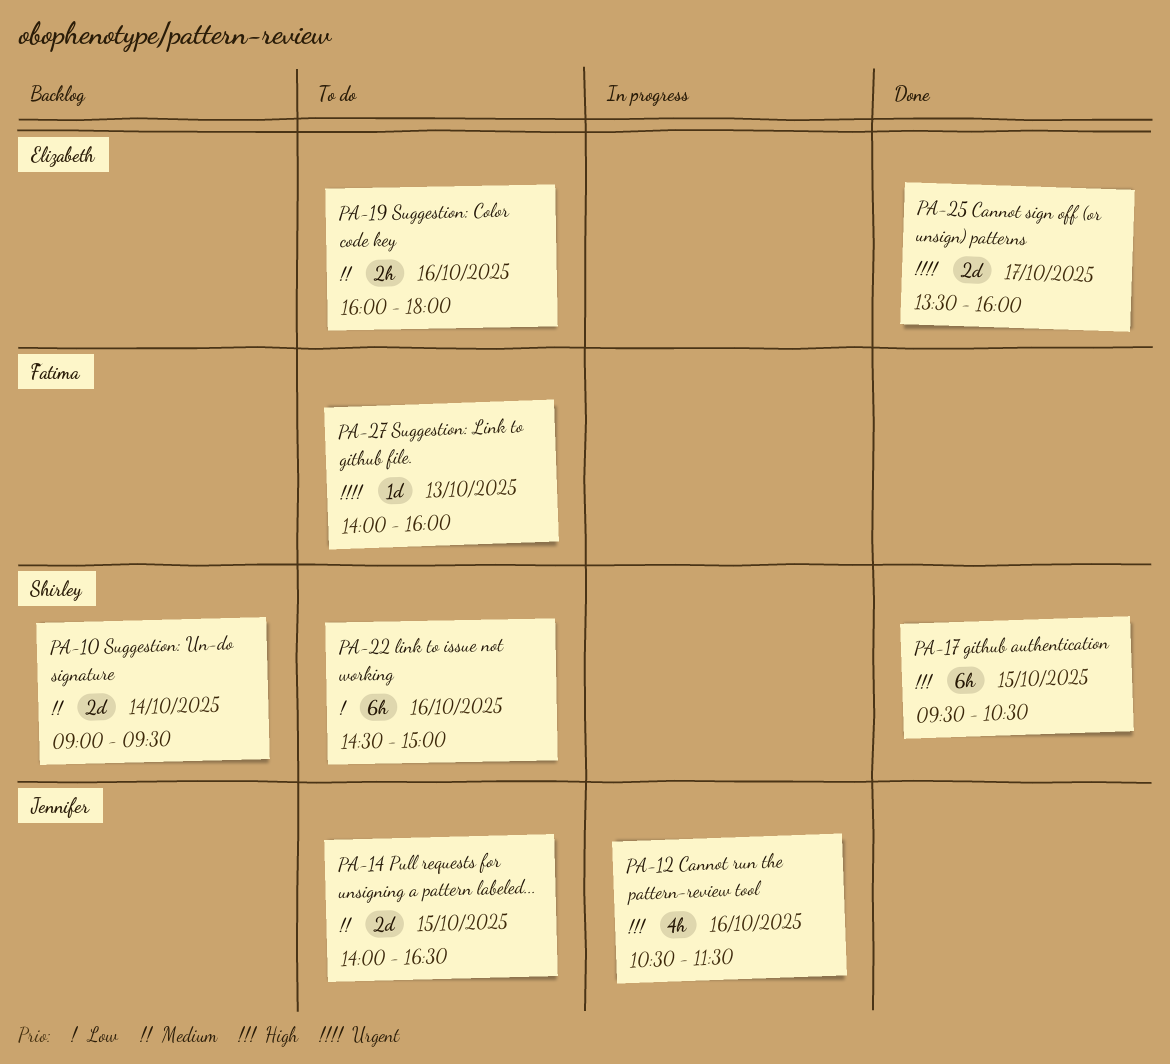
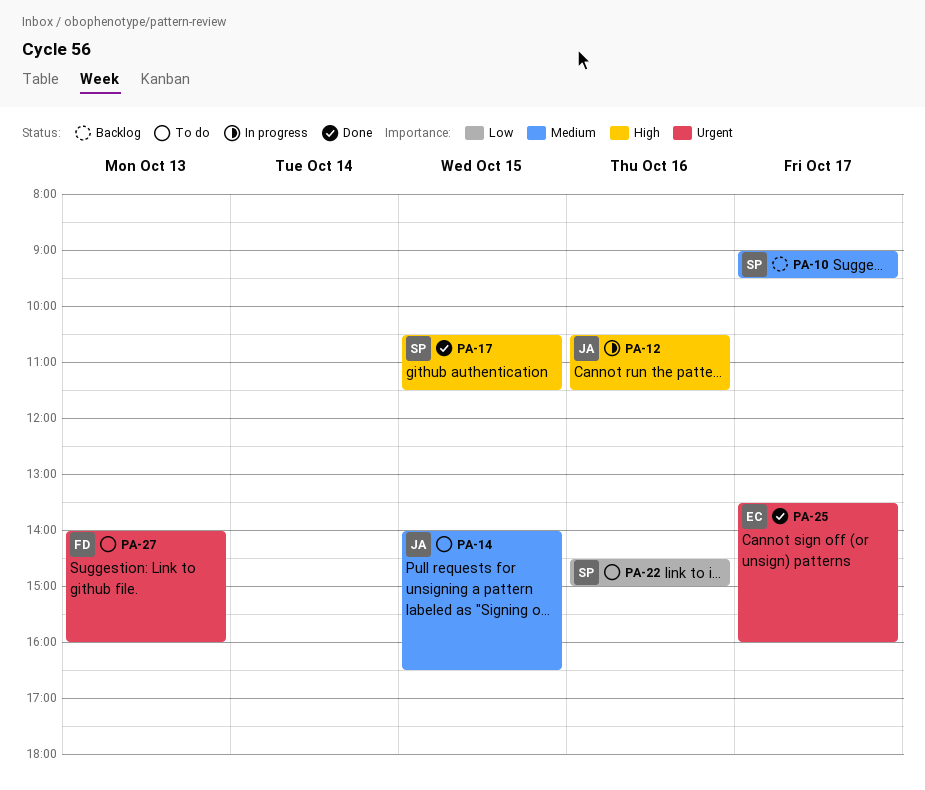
PA-10, day: Oct 14 -> Oct 17
PA-17, begins: 09:30 -> 10:30
PA-17, ends: 10:30 -> 11:30
PA-19: present -> none

